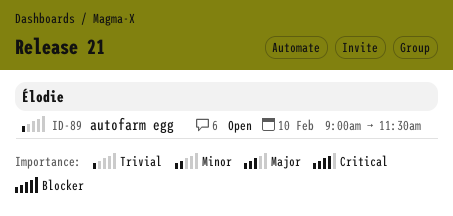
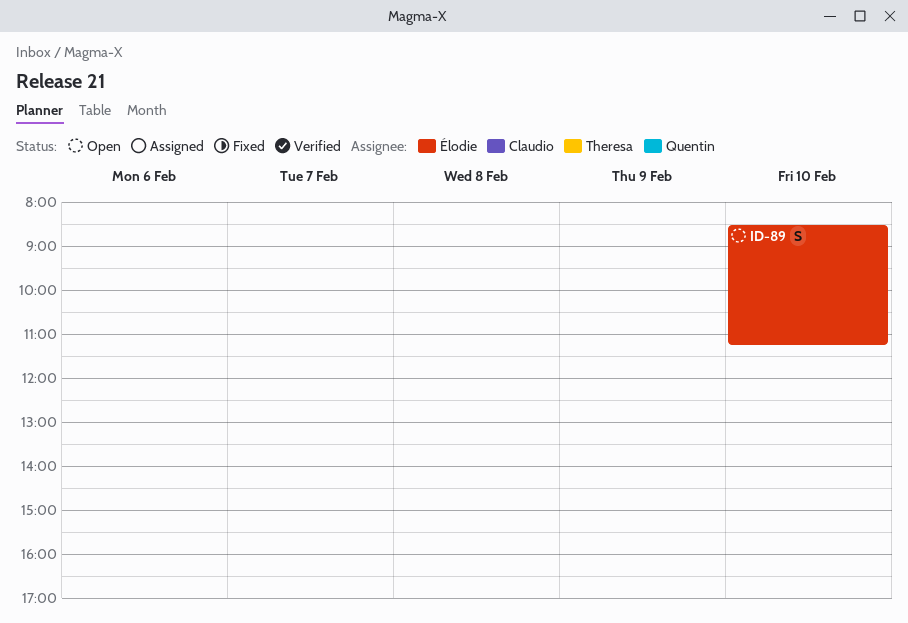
ID-89, begins: 09:00 -> 08:30
ID-89, ends: 11:30 -> 11:15

